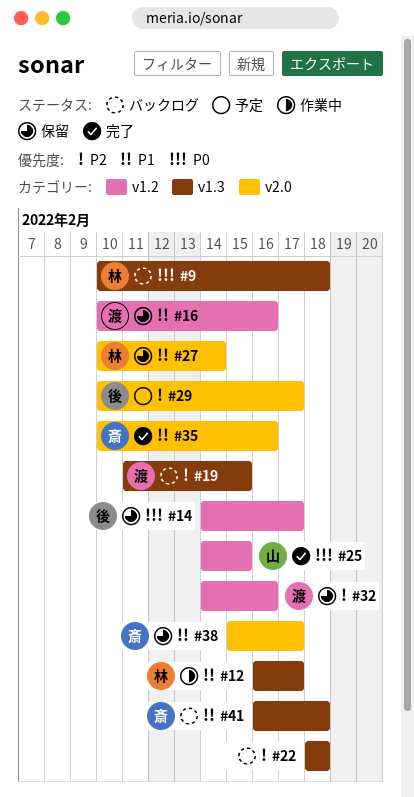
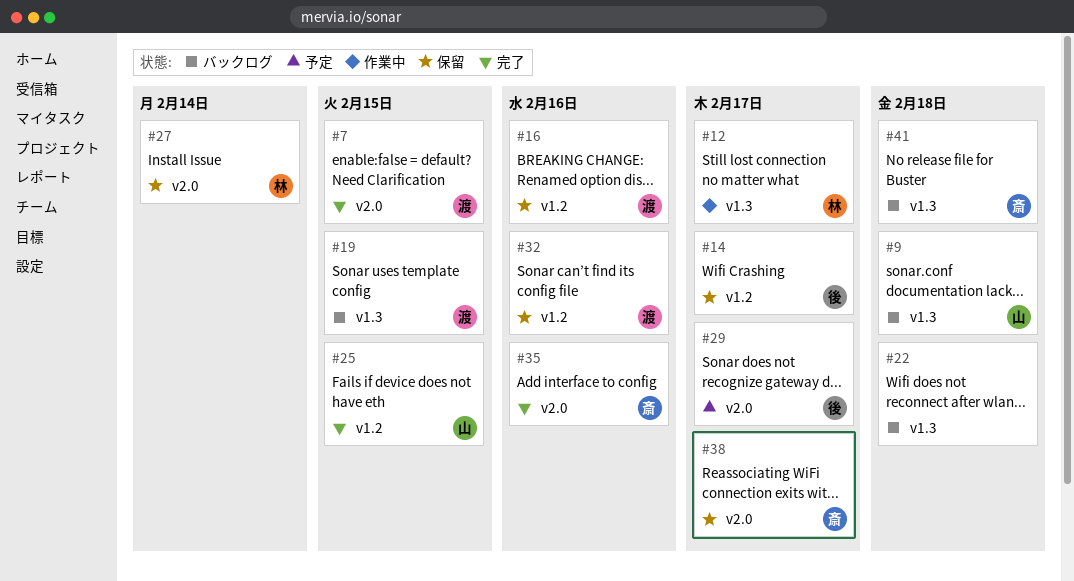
#7: none -> present
#9, owner: 林 -> 山

